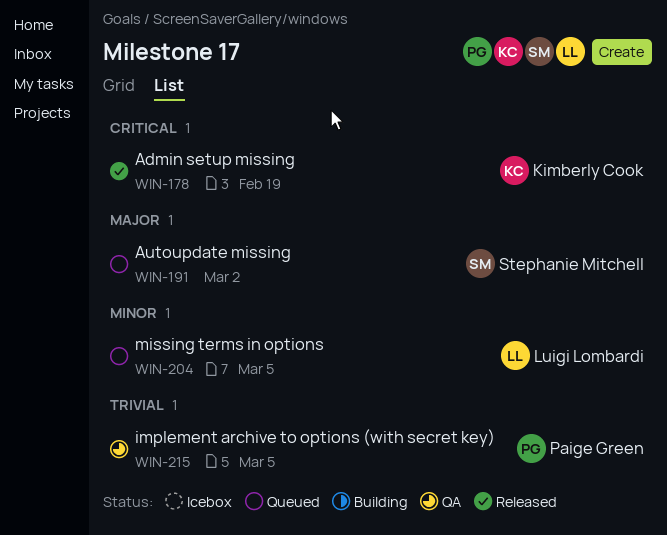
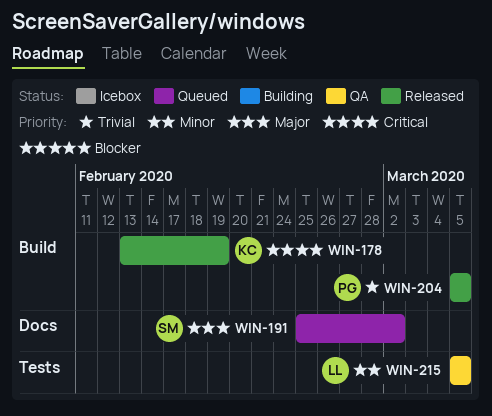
WIN-204, status: Queued -> Released
WIN-204, owner: Luigi Lombardi -> Paige Green
WIN-204, priority: Minor -> Trivial
WIN-215, owner: Paige Green -> Luigi Lombardi
WIN-215, priority: Trivial -> Minor

